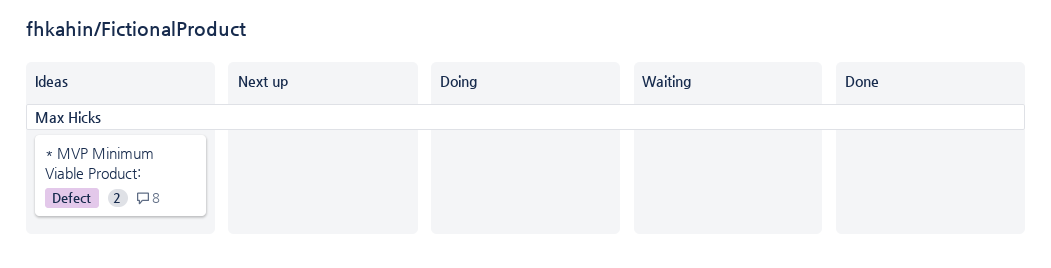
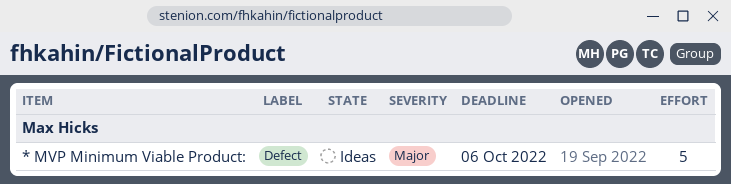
* MVP Minimum Viable Product:, estimate: 2 -> 5

